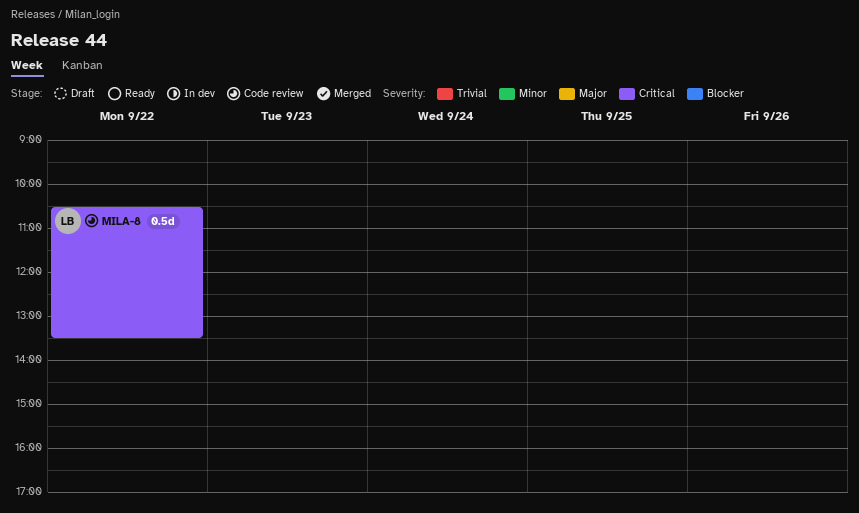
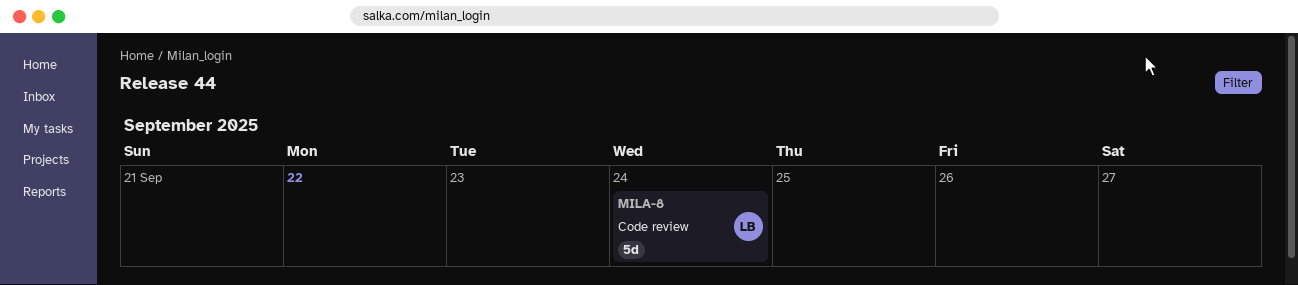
MILA-8, estimate: 0.5d -> 5d
MILA-8, day: Sep 22 -> Sep 24

